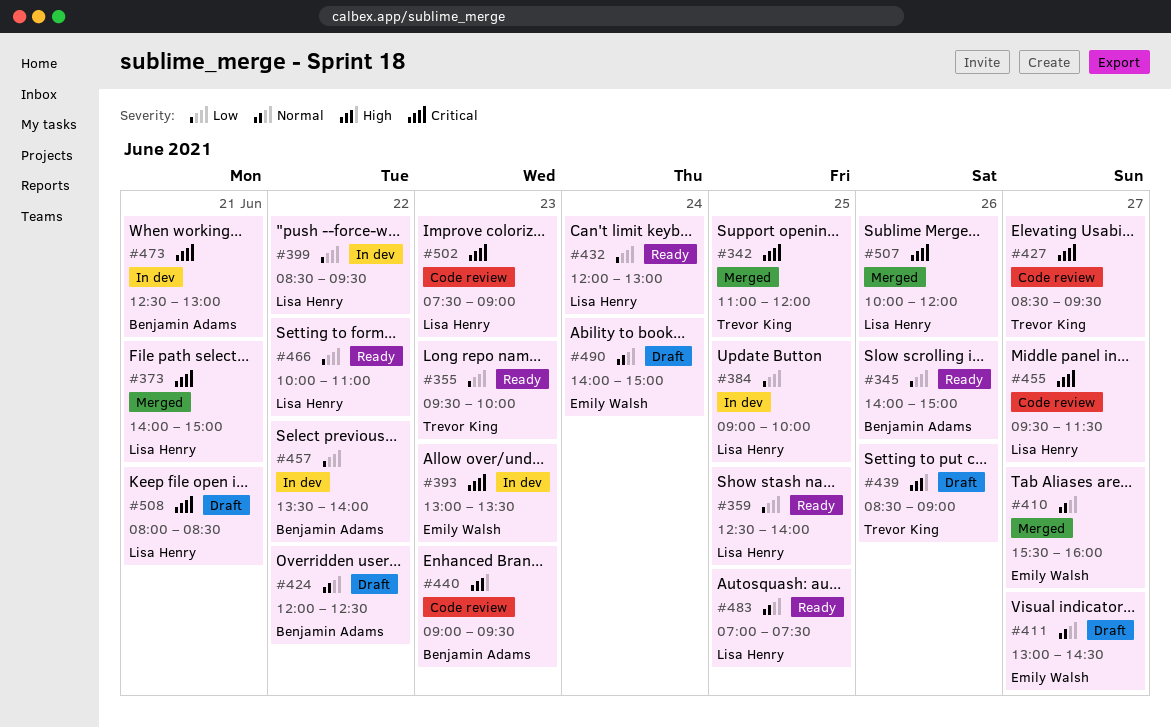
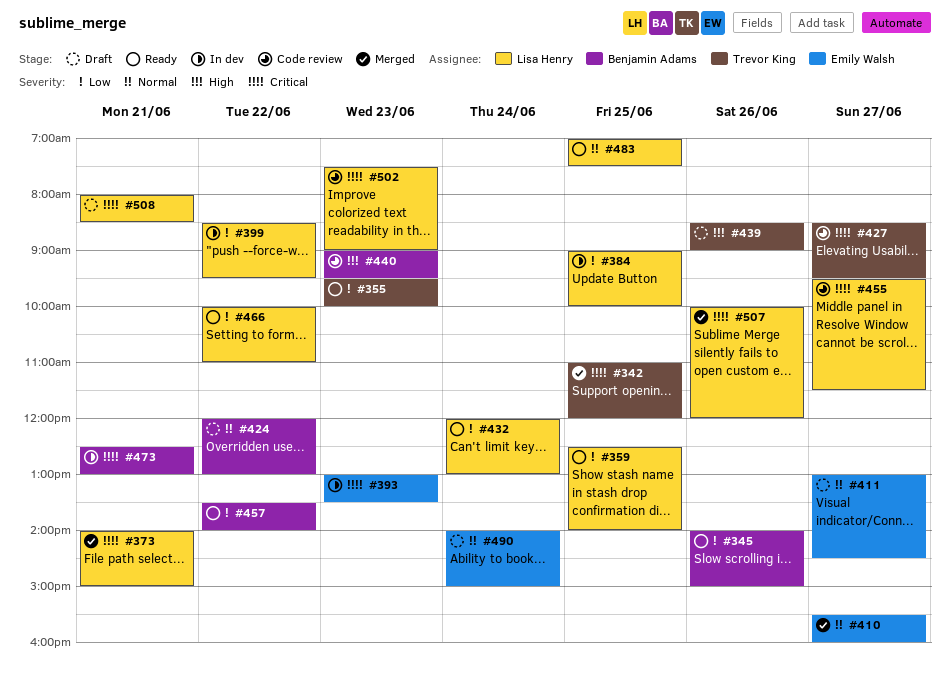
#424, ends: 12:30 -> 13:00
#457, status: In dev -> Ready

